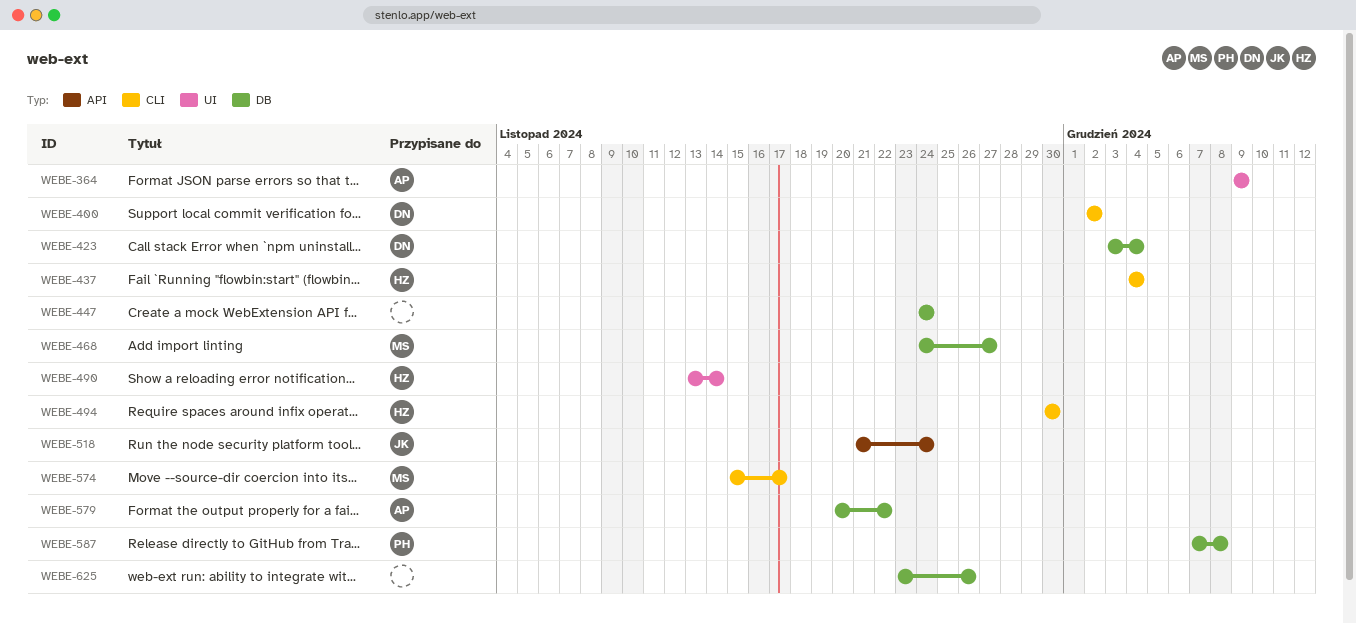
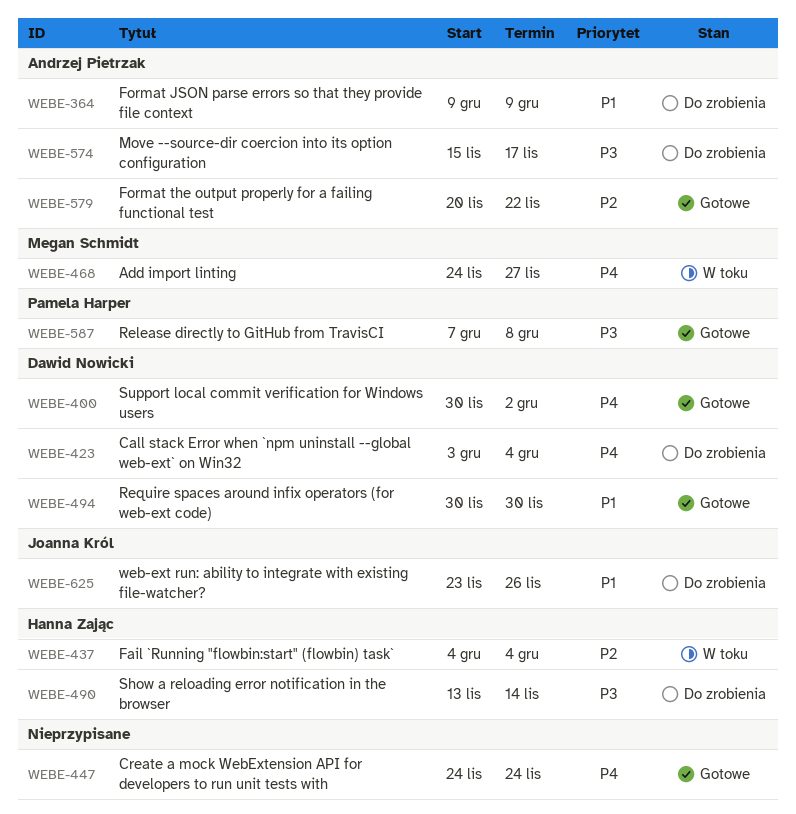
WEBE-400, start: Dec 2 -> Nov 30
WEBE-494, owner: Hanna Zając -> Dawid Nowicki
WEBE-518: present -> none
WEBE-574, owner: Megan Schmidt -> Andrzej Pietrzak
WEBE-625, owner: none -> Joanna Król

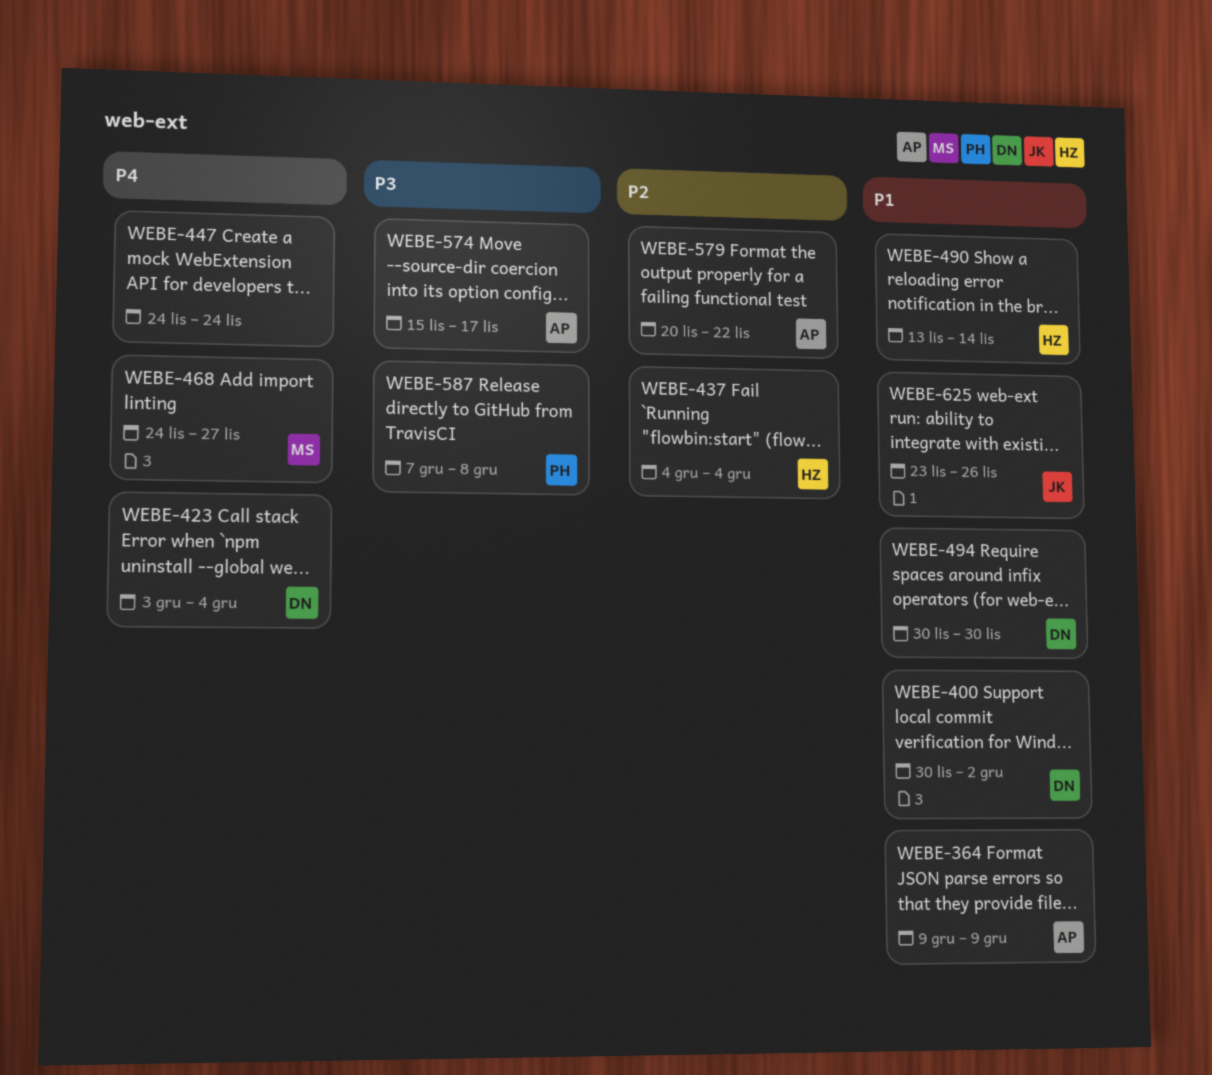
WEBE-400, priority: P4 -> P1
WEBE-490, priority: P3 -> P1

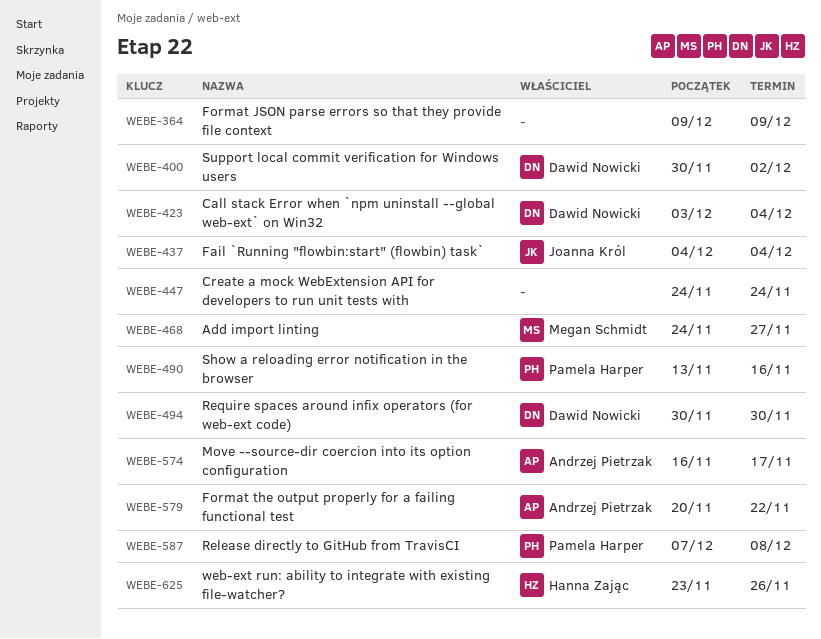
WEBE-364, owner: Andrzej Pietrzak -> none
WEBE-437, owner: Hanna Zając -> Joanna Król
WEBE-490, owner: Hanna Zając -> Pamela Harper
WEBE-490, due: Nov 14 -> Nov 16
WEBE-574, start: Nov 15 -> Nov 16
WEBE-625, owner: Joanna Król -> Hanna Zając

